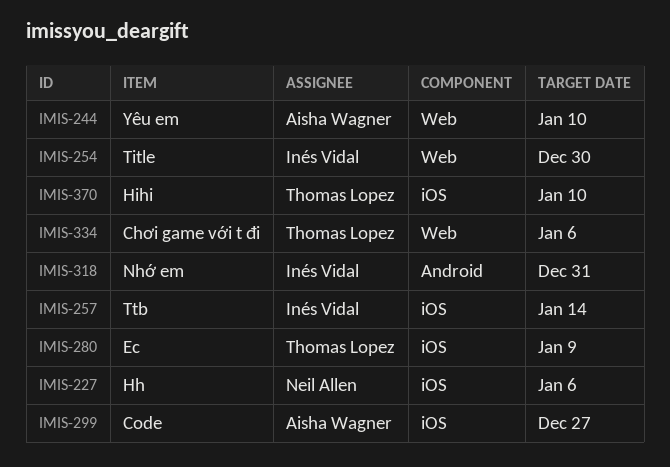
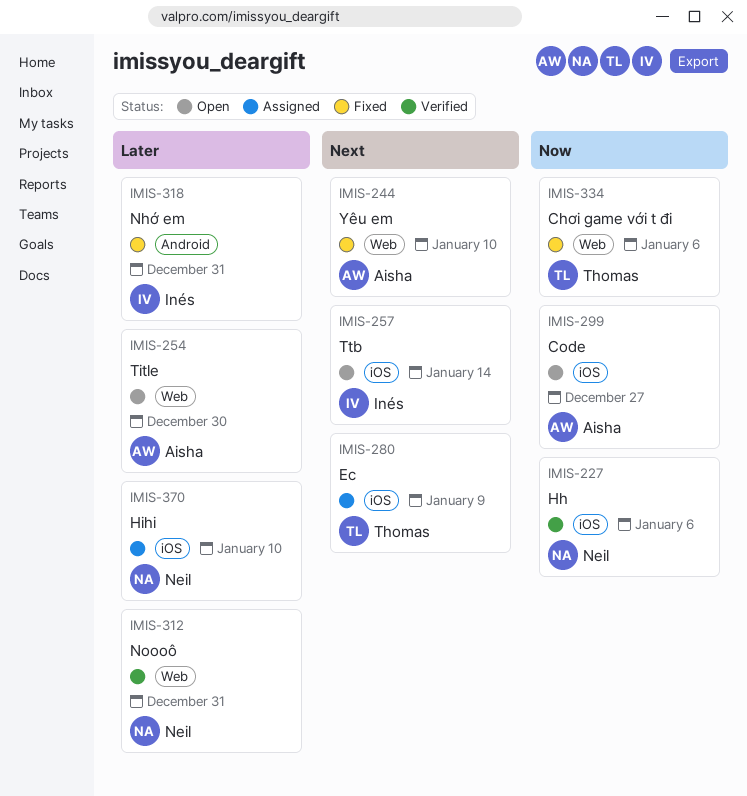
IMIS-254, owner: Inés Vidal -> Aisha Wagner
IMIS-312: none -> present
IMIS-370, owner: Thomas Lopez -> Neil Allen

